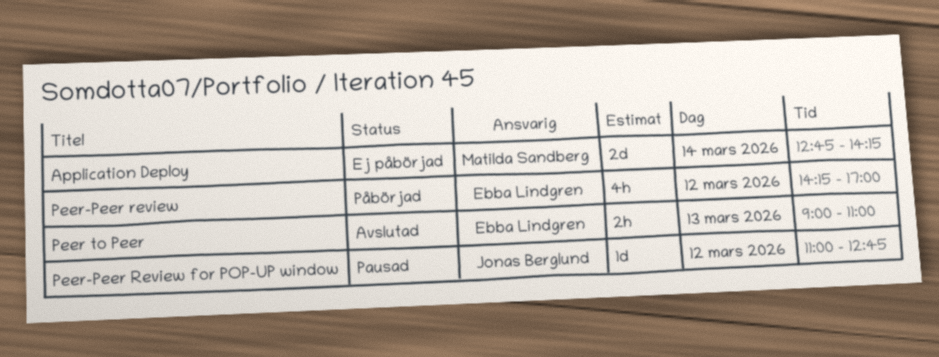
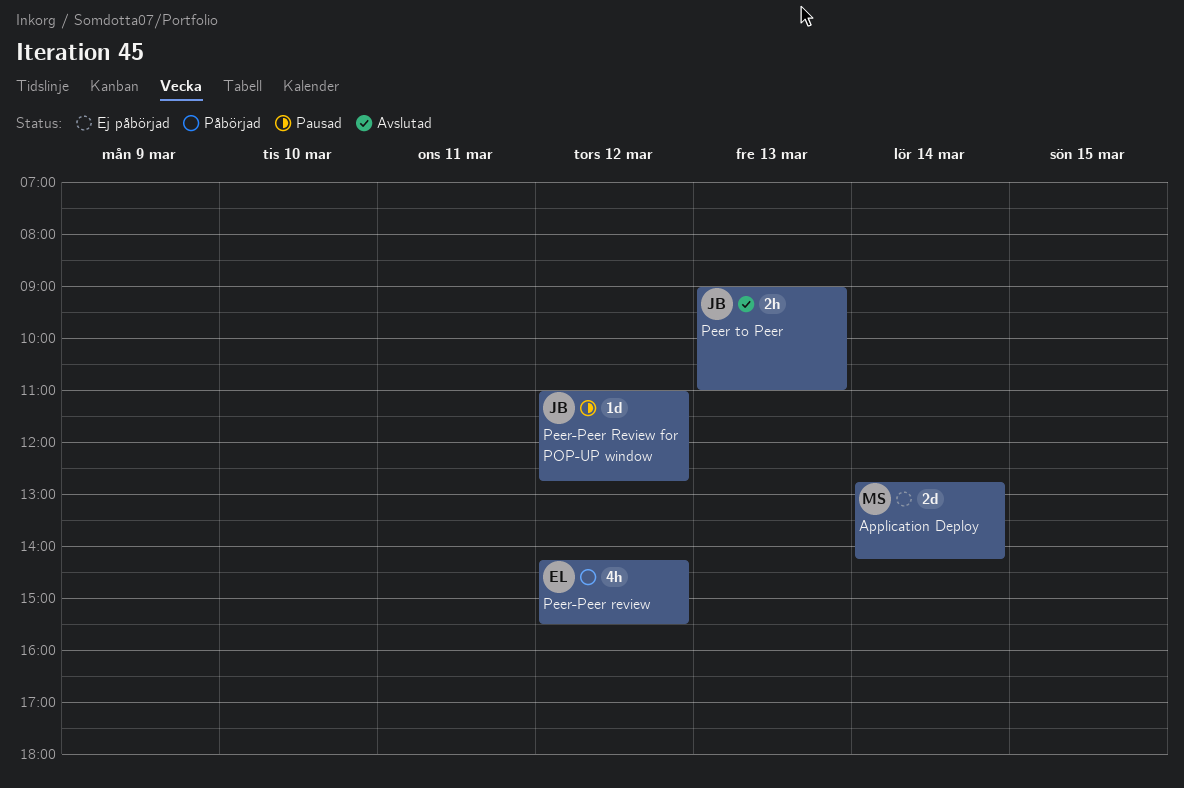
Peer to Peer, owner: Ebba Lindgren -> Jonas Berglund
Peer-Peer review, ends: 17:00 -> 15:30

